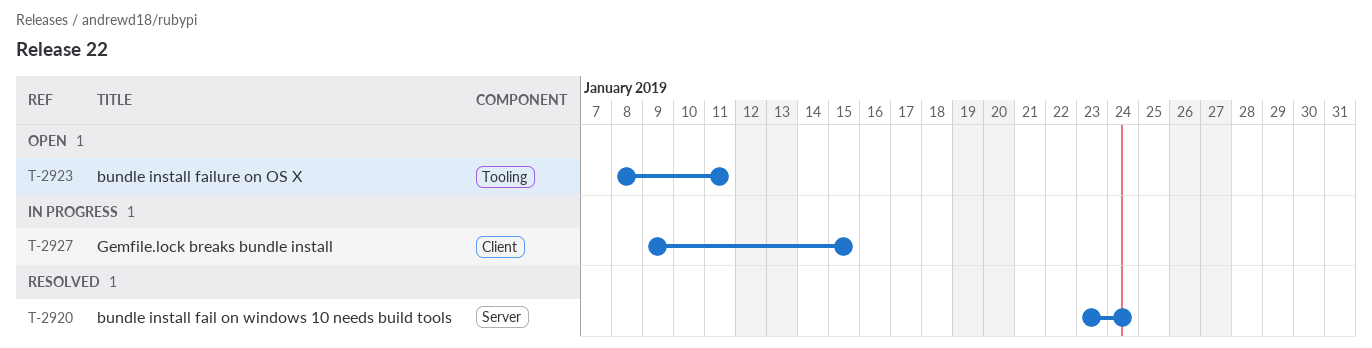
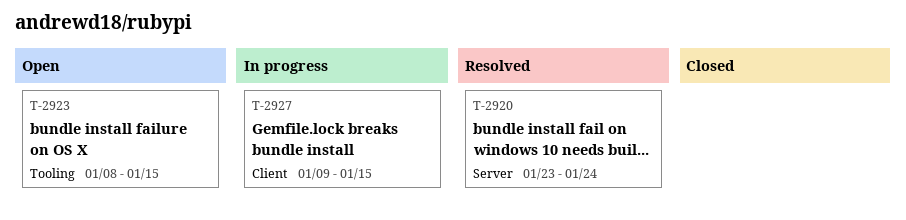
T-2923, due: Jan 11 -> Jan 15

